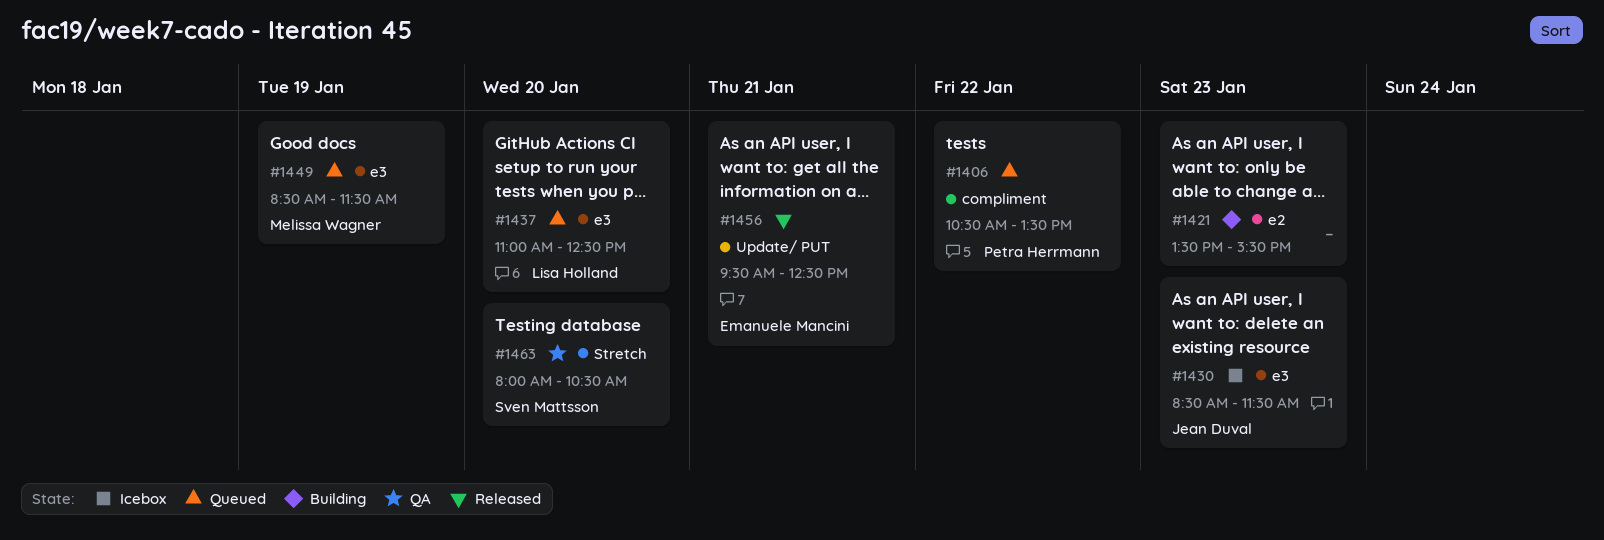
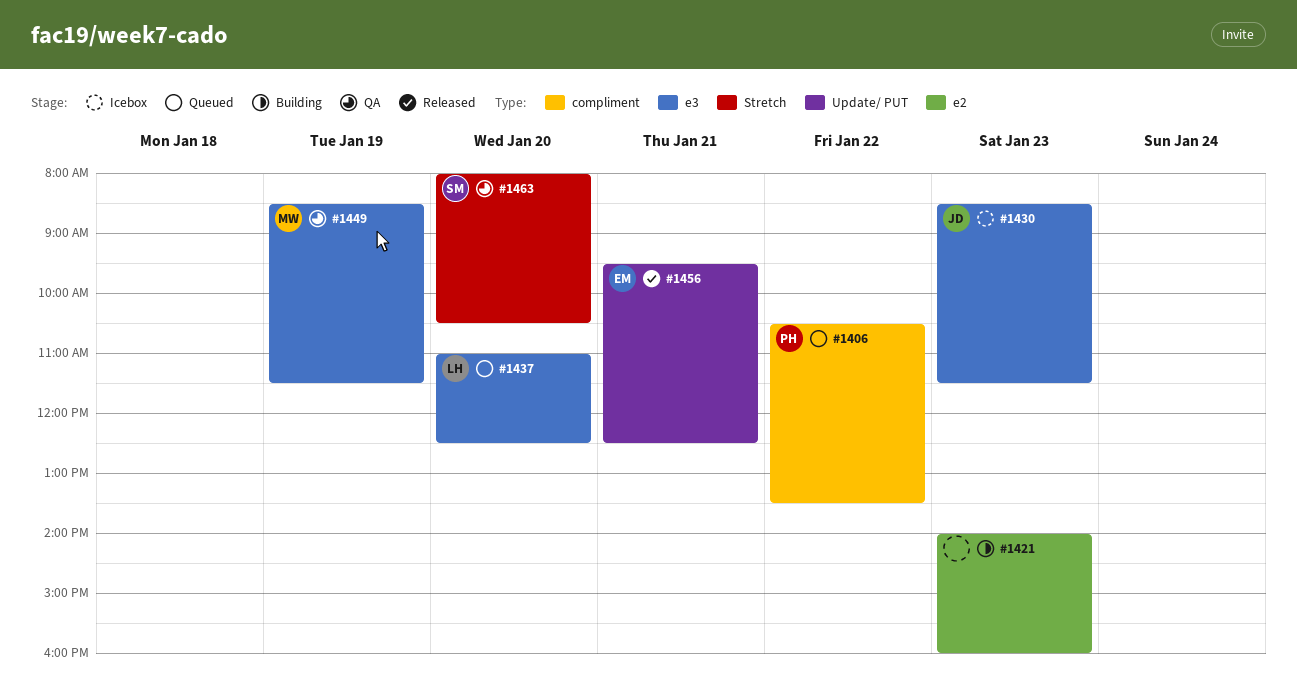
#1421, begins: 13:30 -> 14:00
#1421, ends: 15:30 -> 16:00
#1449, status: Queued -> QA

